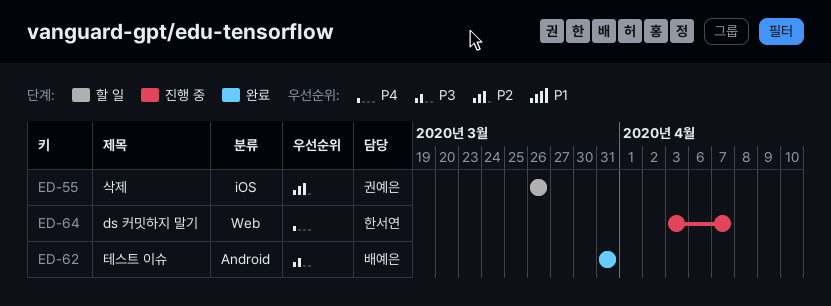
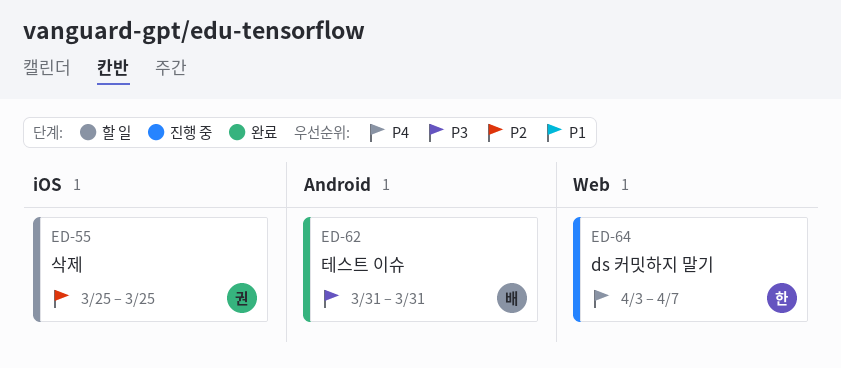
ED-55, start: Mar 26 -> Mar 25
ED-55, due: Mar 26 -> Mar 25

